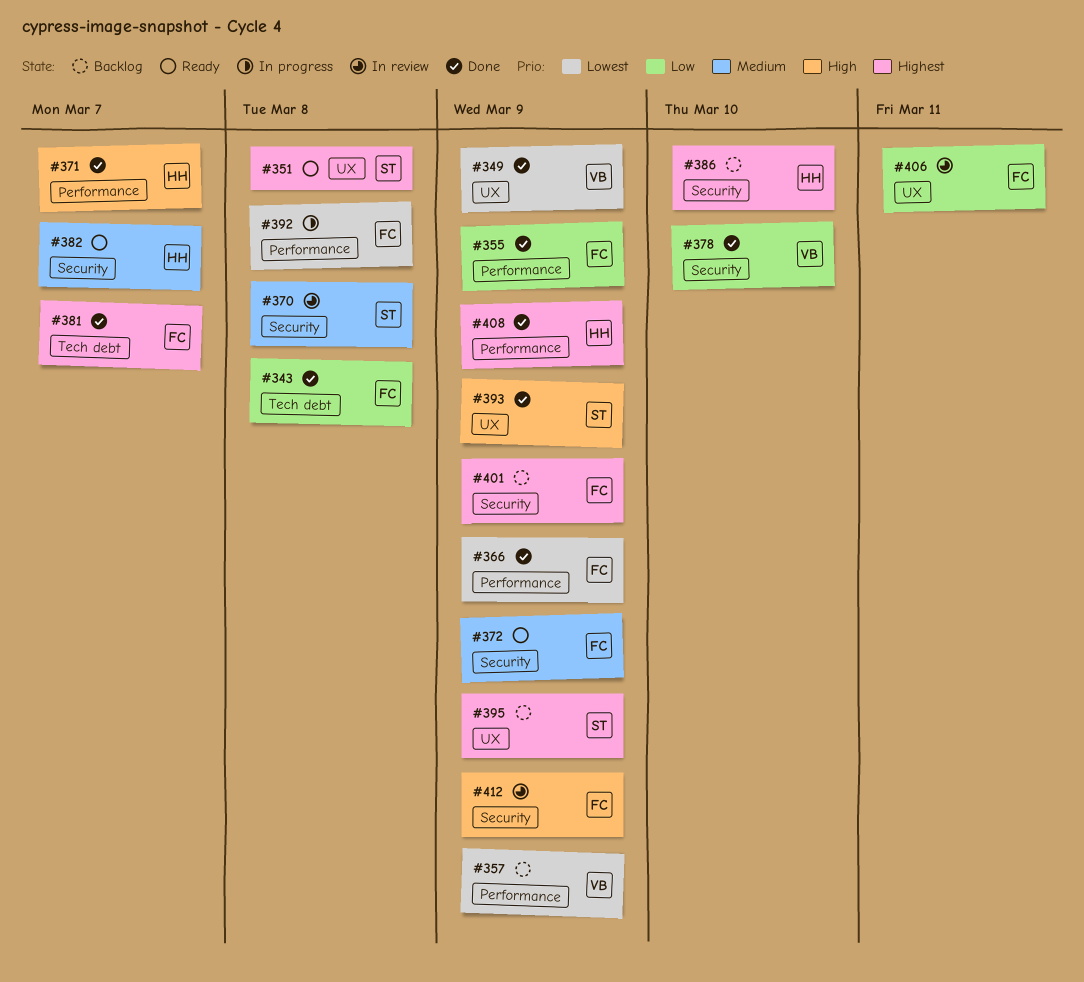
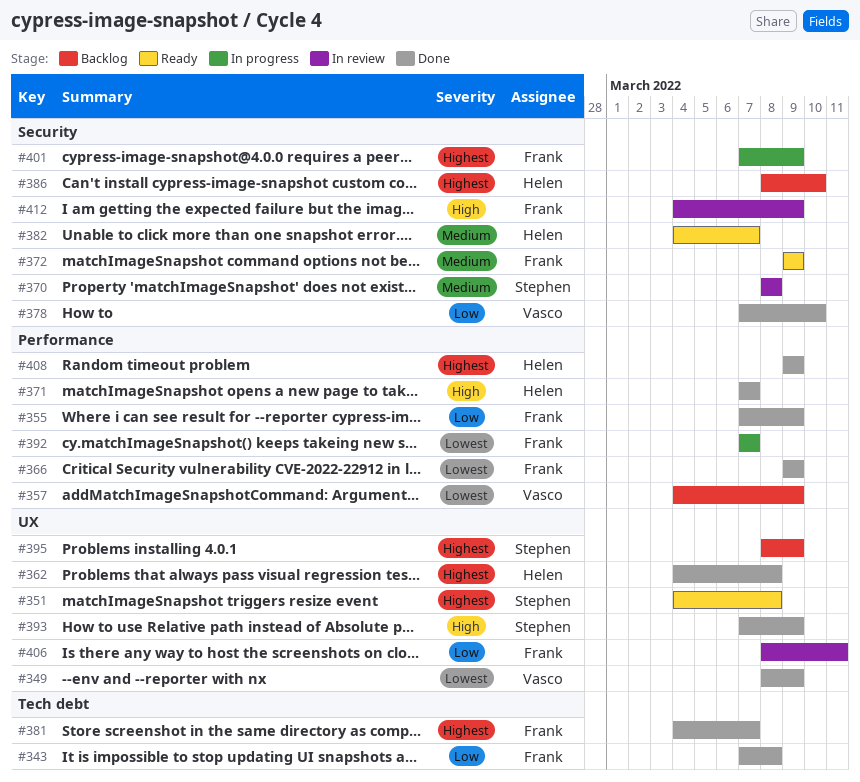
#362: none -> present
#392, due: Mar 8 -> Mar 7
#401, status: Backlog -> In progress

